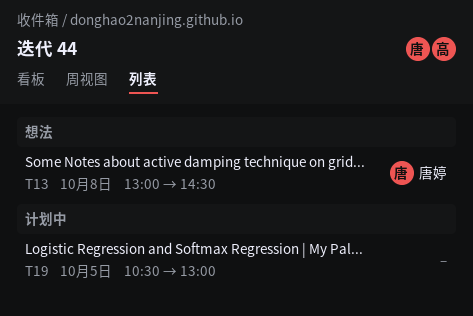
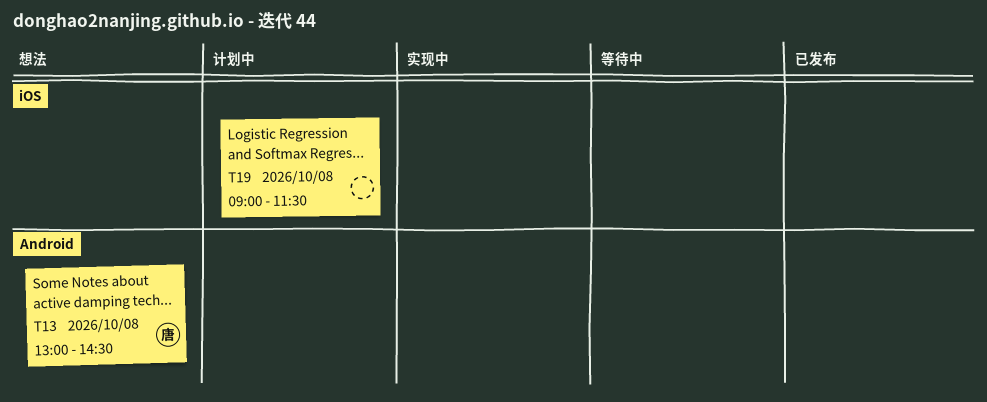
T19, day: Oct 5 -> Oct 8
T19, begins: 10:30 -> 09:00
T19, ends: 13:00 -> 11:30

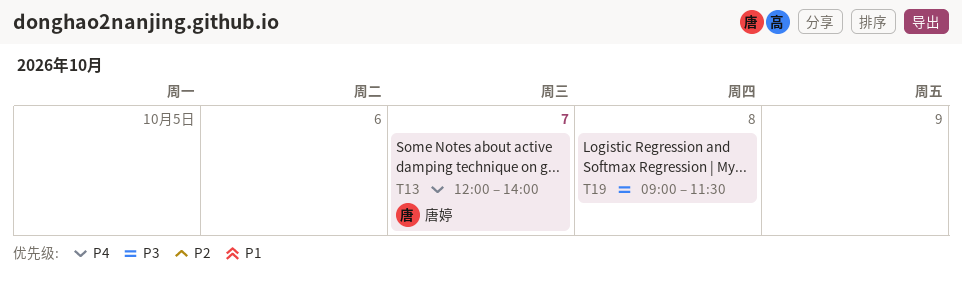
T13, day: Oct 8 -> Oct 7
T13, begins: 13:00 -> 12:00
T13, ends: 14:30 -> 14:00

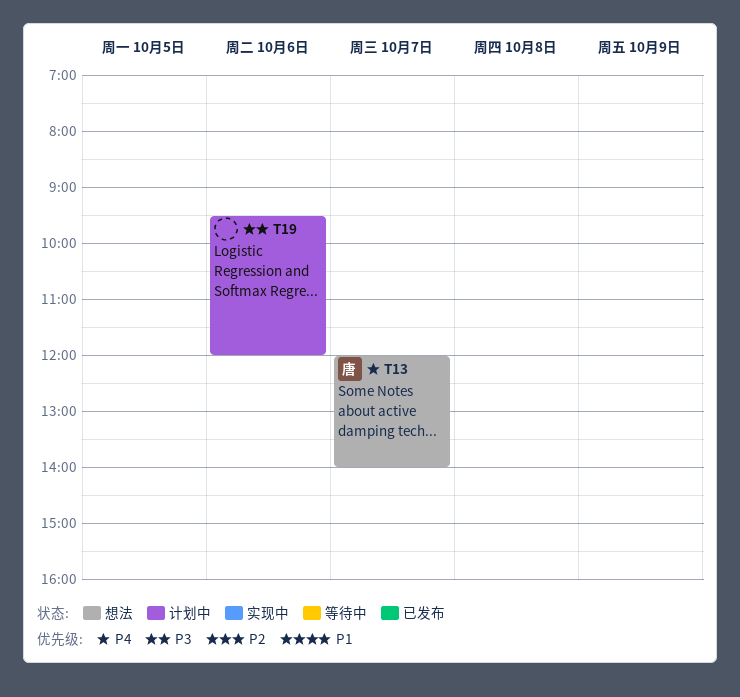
T19, day: Oct 8 -> Oct 6
T19, begins: 09:00 -> 09:30
T19, ends: 11:30 -> 12:00

